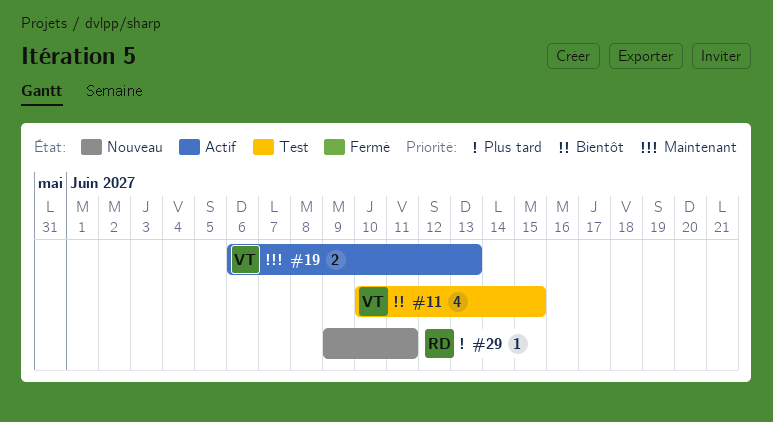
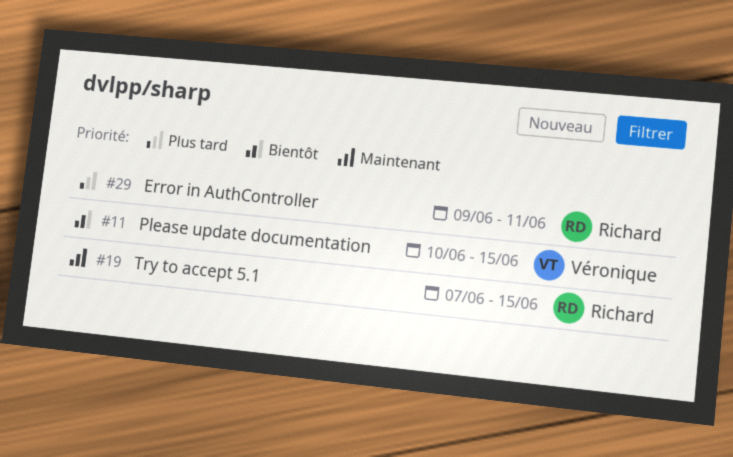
#19, owner: Véronique -> Richard
#19, start: Jun 6 -> Jun 7
#19, due: Jun 13 -> Jun 15

